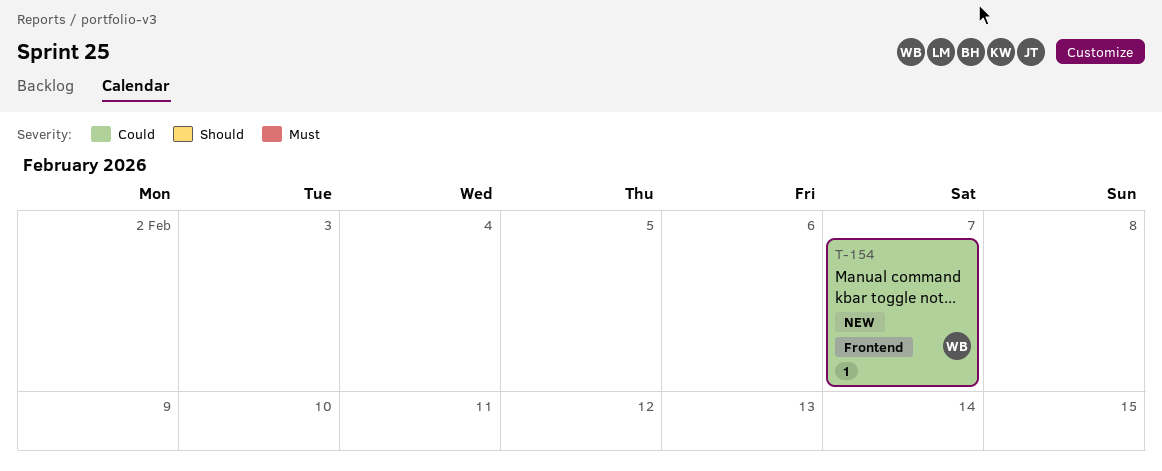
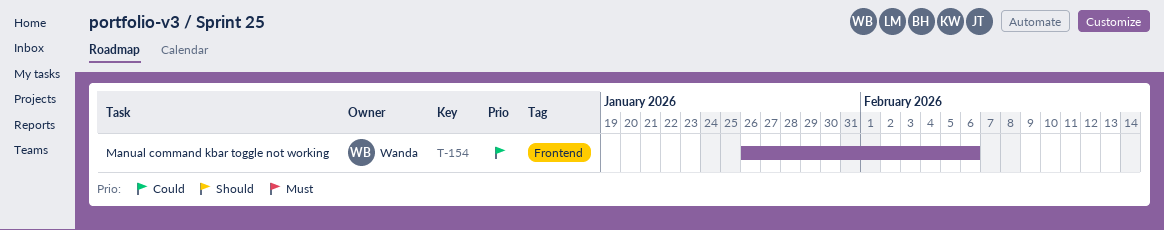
T-154, due: Feb 7 -> Feb 6

